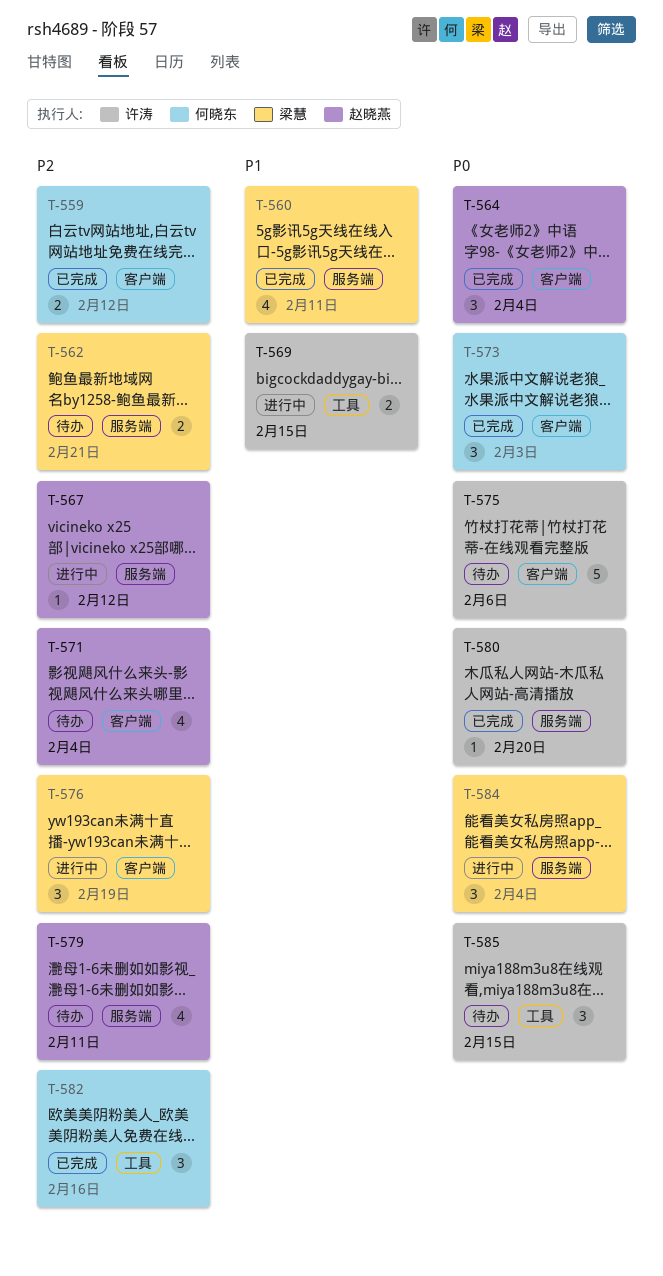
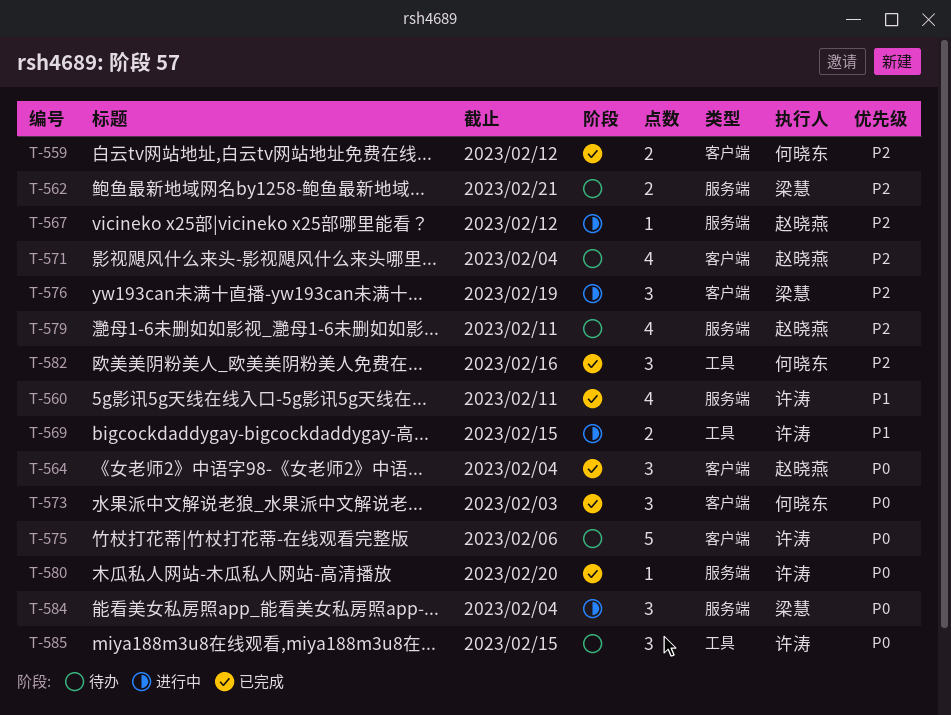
T-560, owner: 梁慧 -> 许涛

